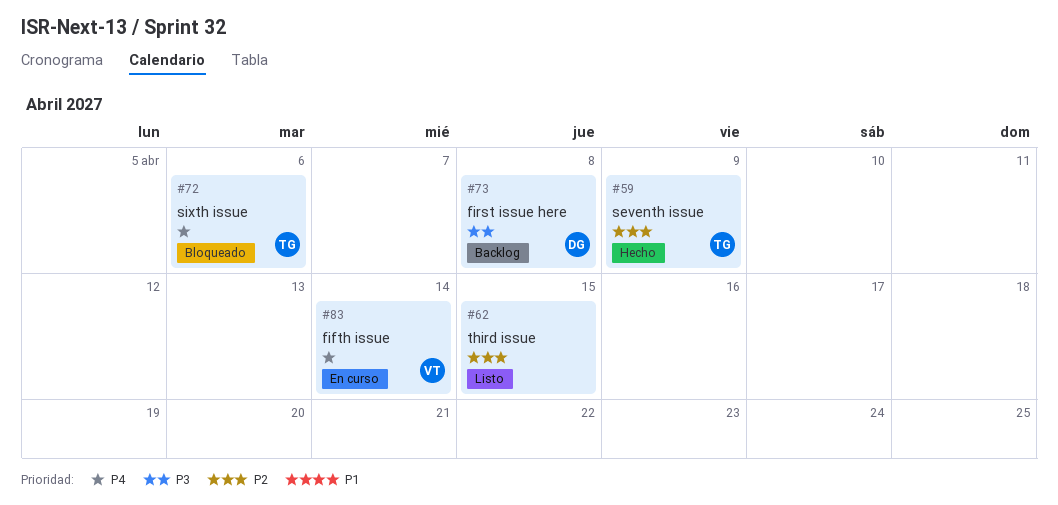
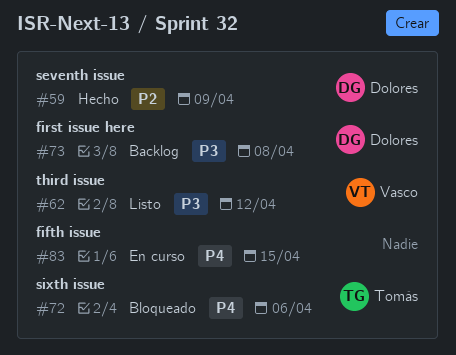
#59, owner: Tomás -> Dolores
#62, owner: none -> Vasco
#62, priority: P2 -> P3
#62, due: Apr 15 -> Apr 12
#83, owner: Vasco -> none
#83, due: Apr 14 -> Apr 15

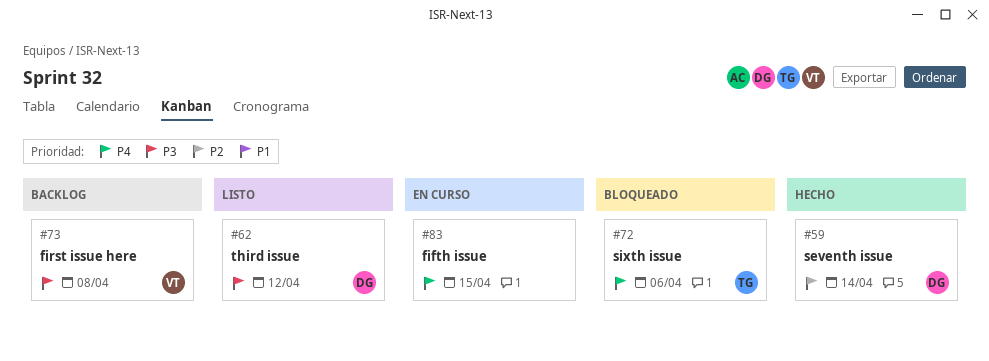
#59, due: Apr 9 -> Apr 14
#62, owner: Vasco -> Dolores
#73, owner: Dolores -> Vasco

